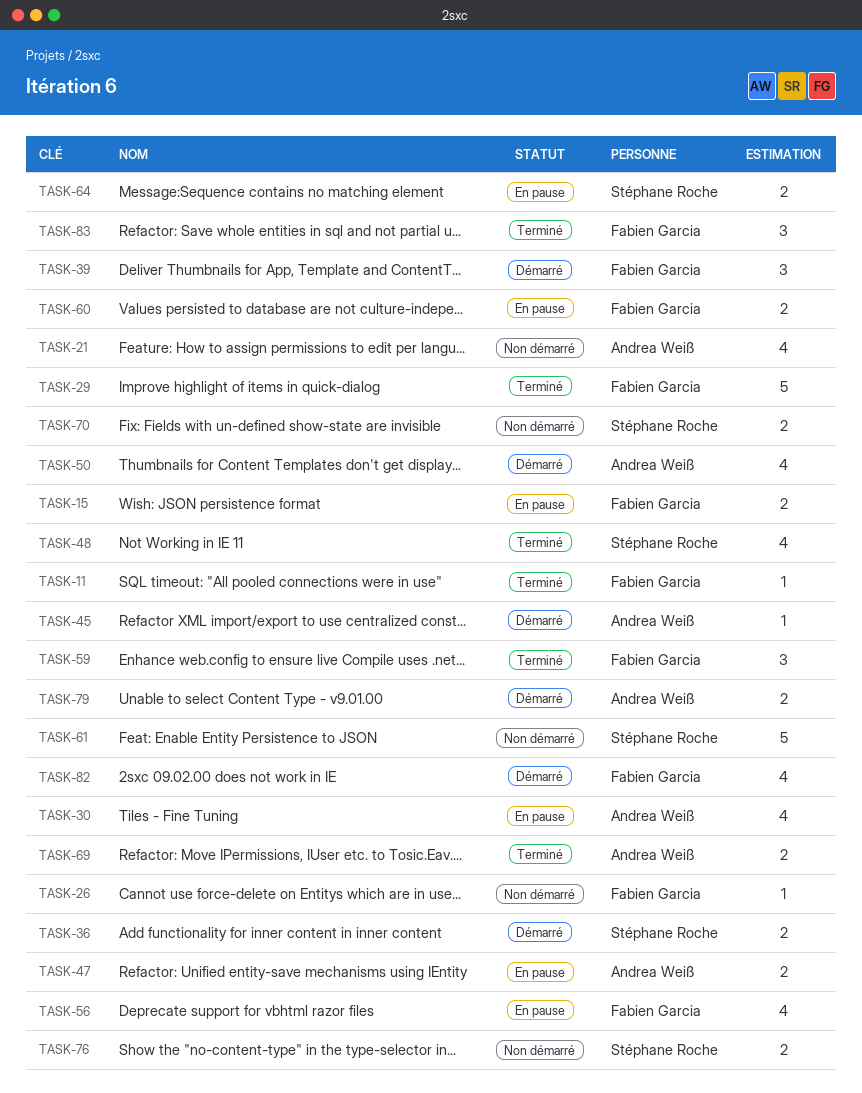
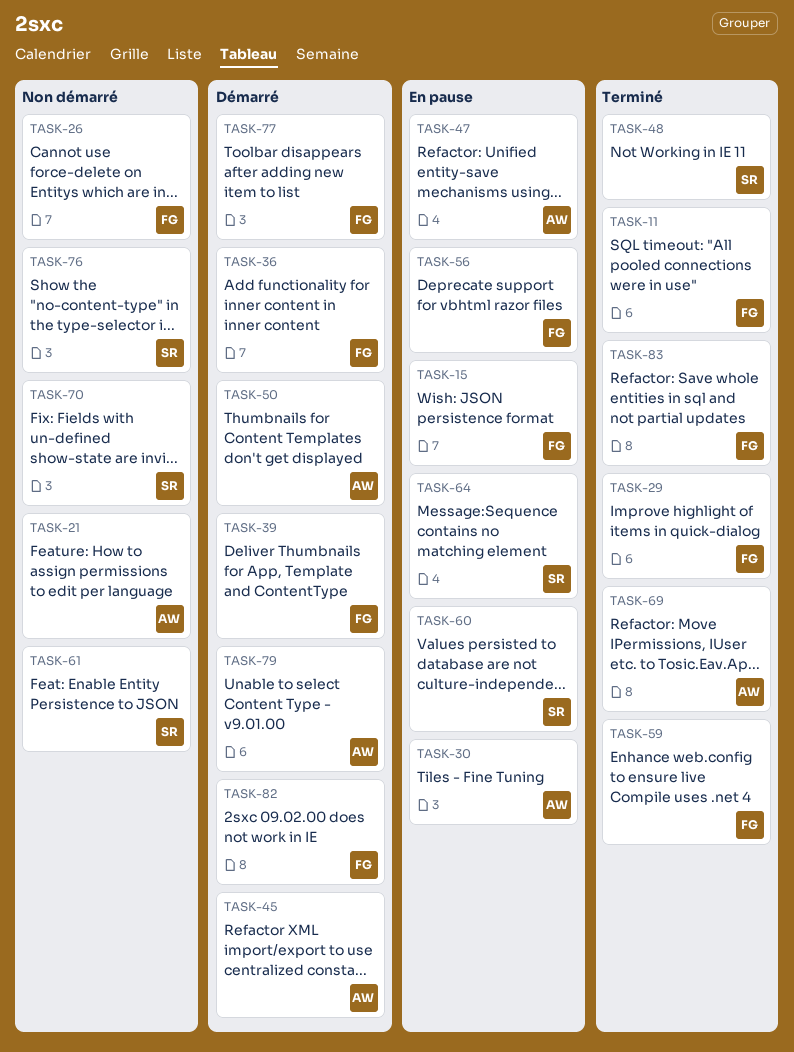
TASK-36, owner: Stéphane Roche -> Fabien Garcia
TASK-60, owner: Fabien Garcia -> Stéphane Roche
TASK-77: none -> present

